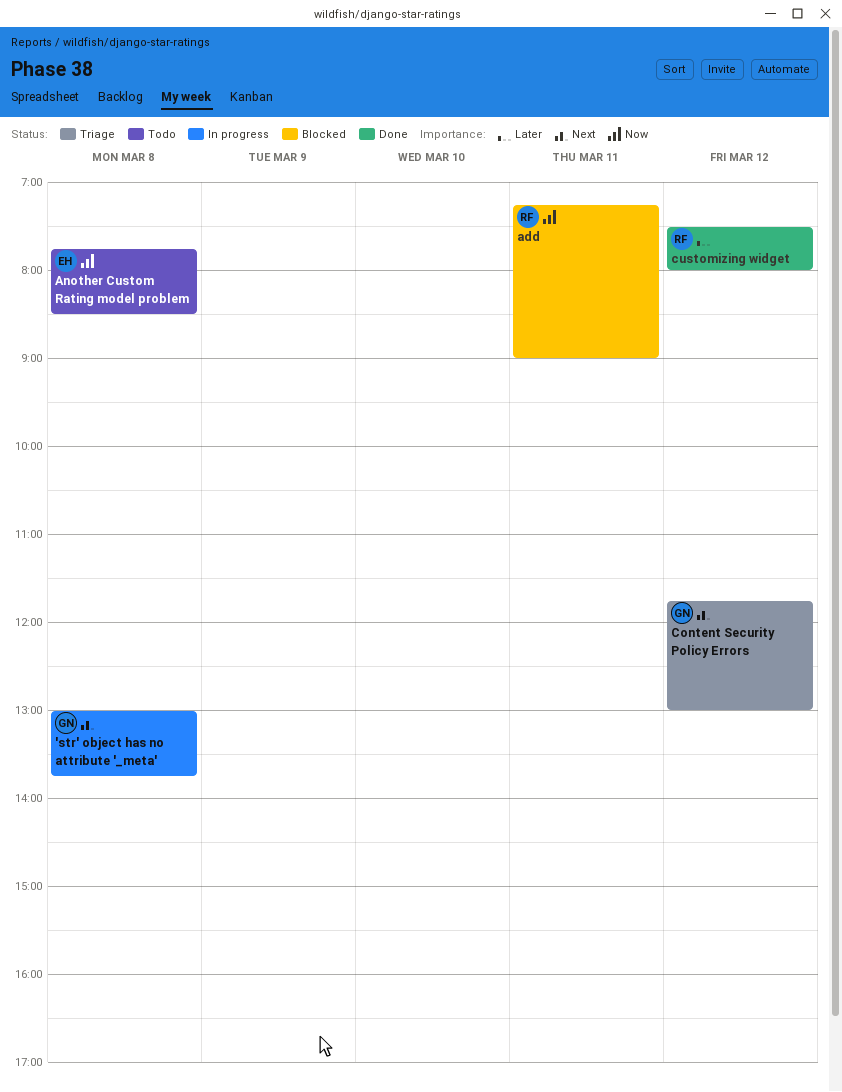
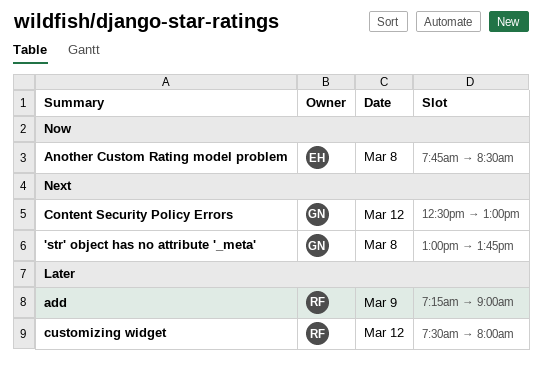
add, priority: Now -> Later
add, day: Mar 11 -> Mar 9
Content Security Policy Errors, begins: 11:45 -> 12:30

